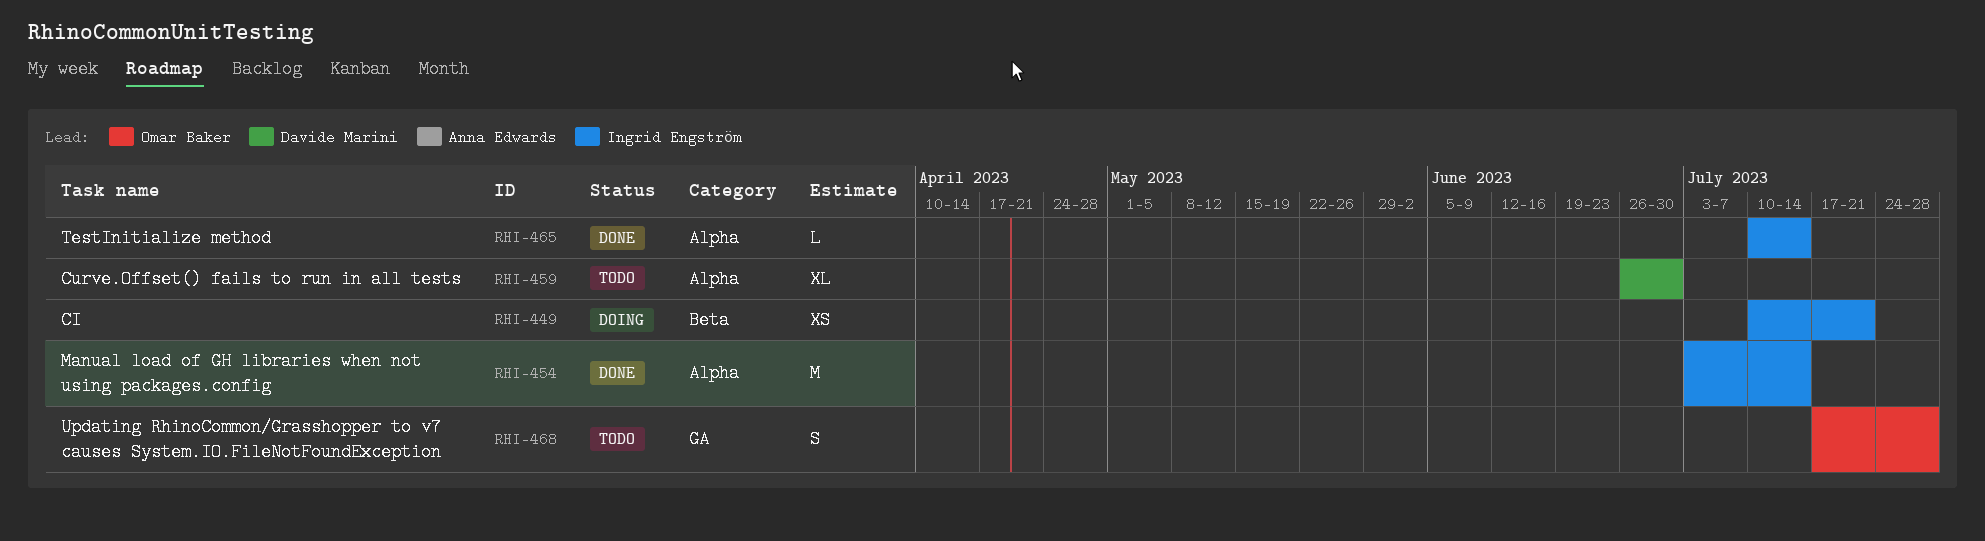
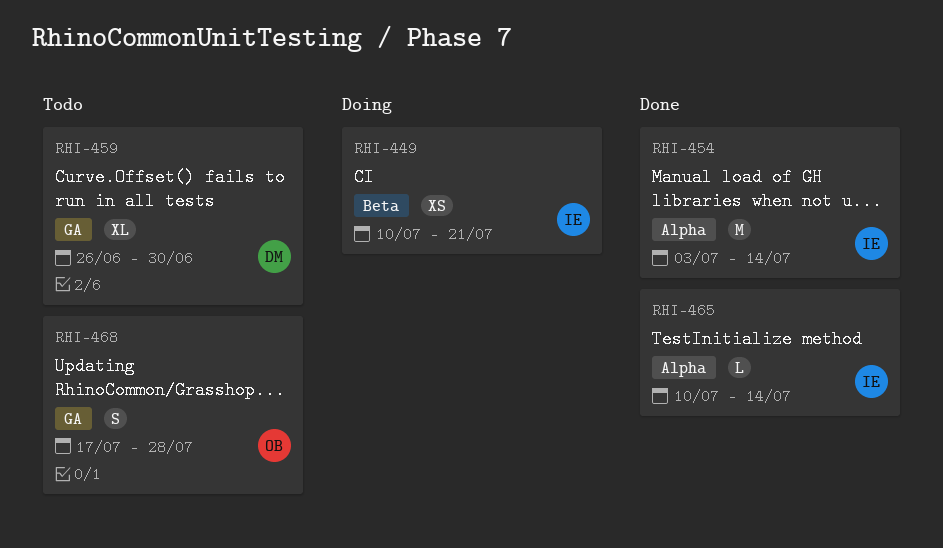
RHI-459, label: Alpha -> GA

